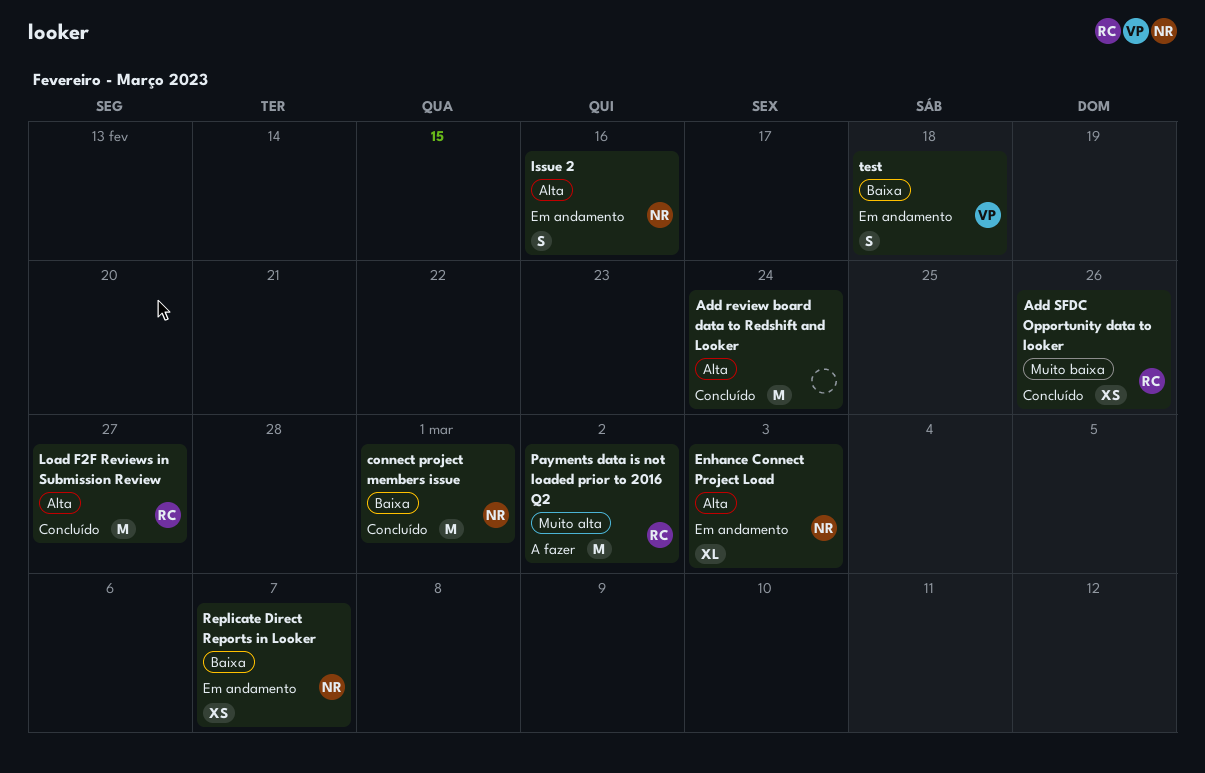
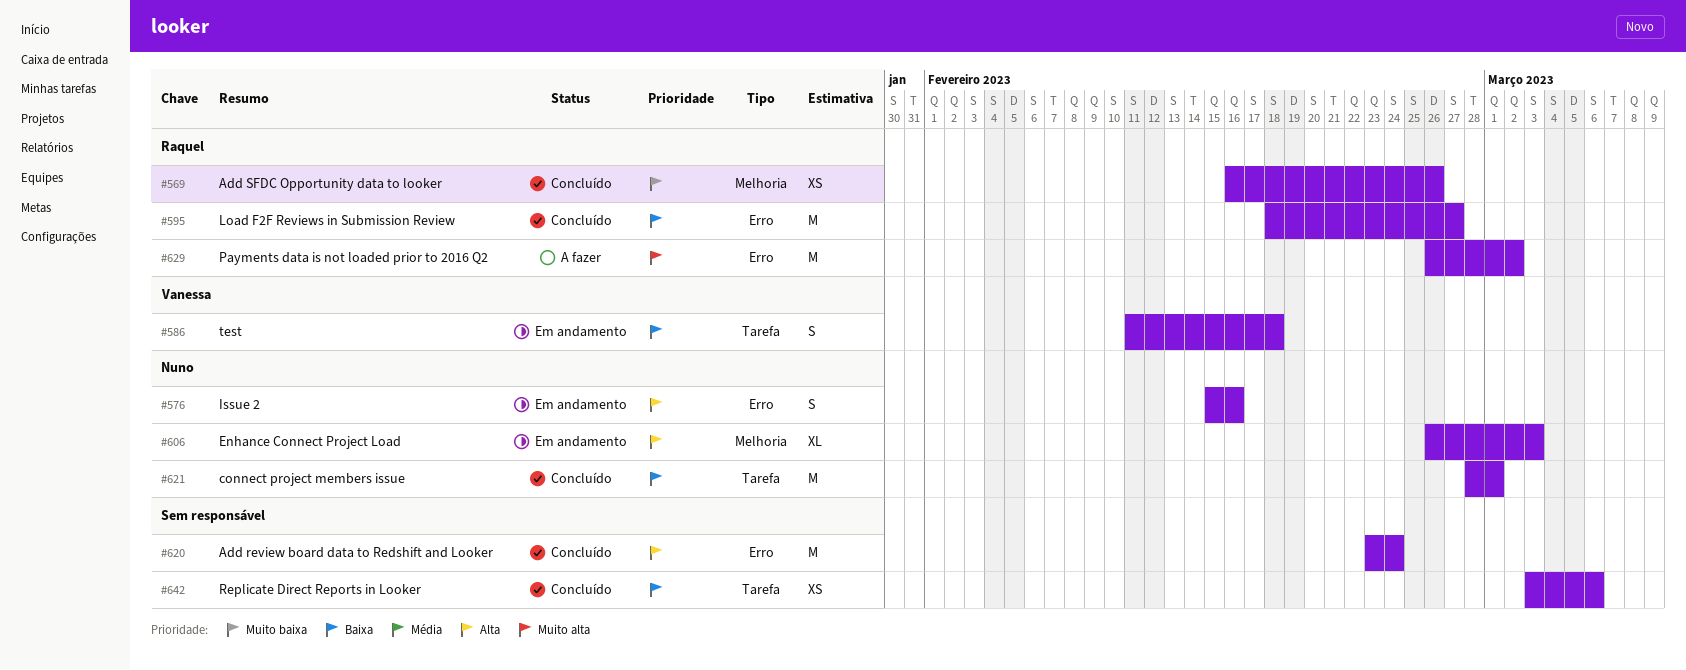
Load F2F Reviews in Submission Review, priority: Alta -> Baixa
Replicate Direct Reports in Looker, status: Em andamento -> Concluído
Replicate Direct Reports in Looker, owner: Nuno -> none
Replicate Direct Reports in Looker, due: Mar 7 -> Mar 6

